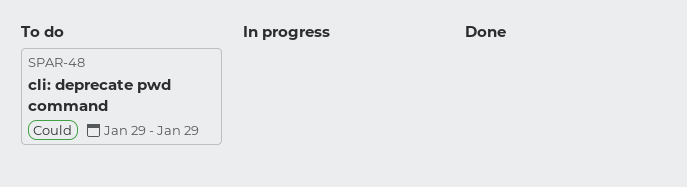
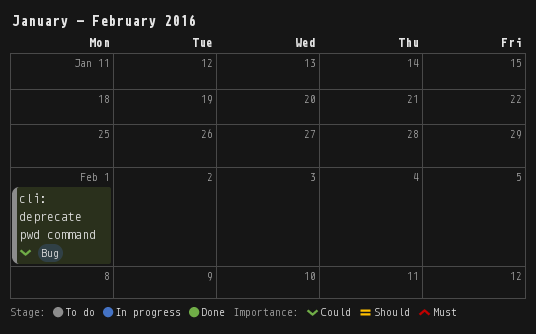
cli: deprecate pwd command, due: Jan 29 -> Feb 1

